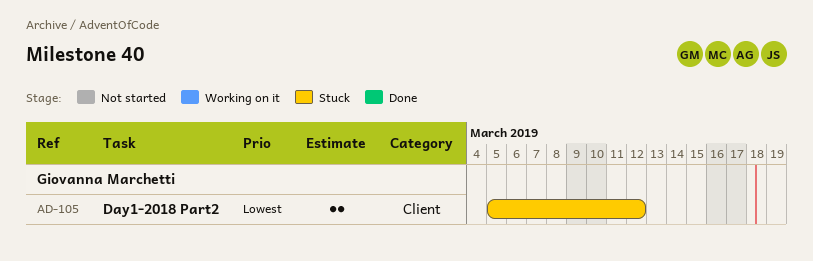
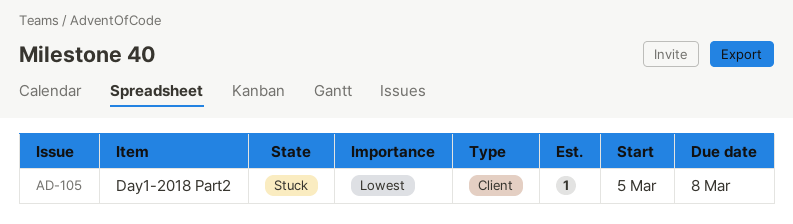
AD-105, estimate: 2 -> 1
AD-105, due: Mar 12 -> Mar 8

